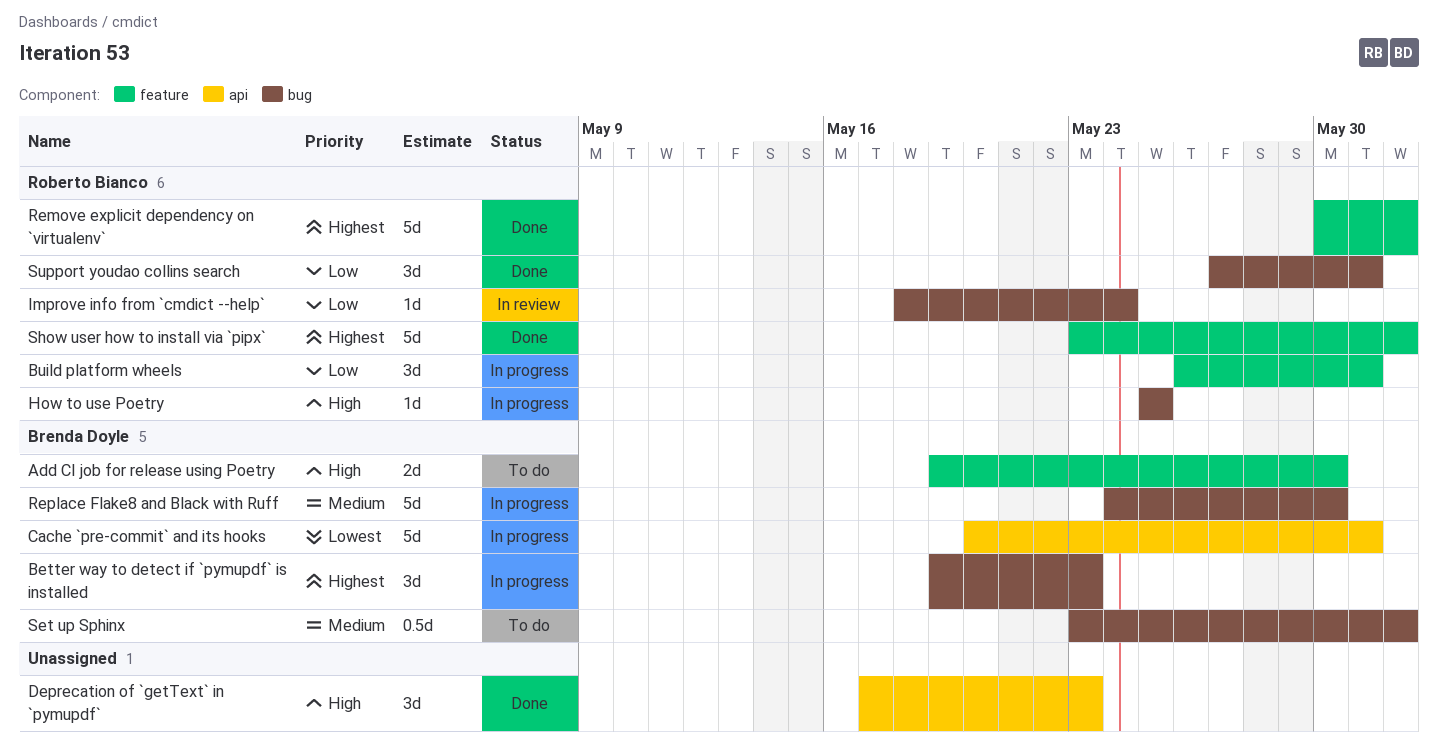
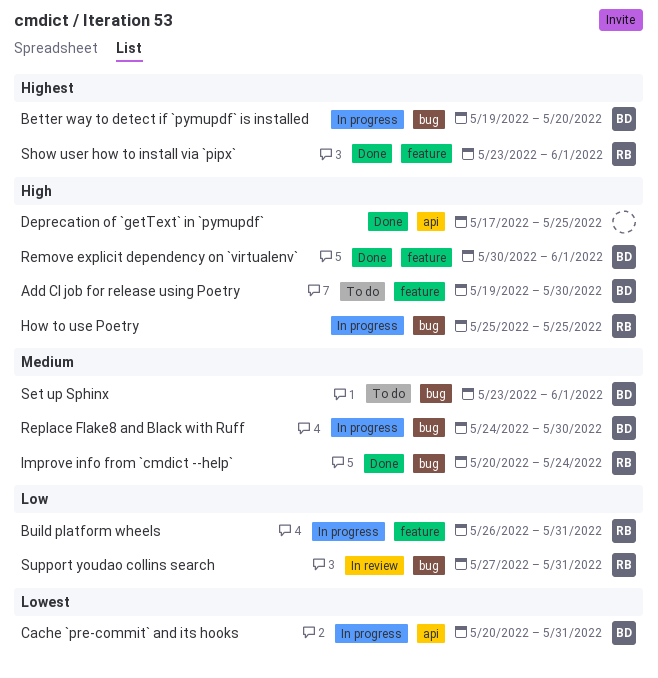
Better way to detect if `pymupdf` is installed, due: May 23 -> May 20
Deprecation of `getText` in `pymupdf`, due: May 23 -> May 25
Improve info from `cmdict --help`, status: In review -> Done
Improve info from `cmdict --help`, priority: Low -> Medium
Improve info from `cmdict --help`, start: May 18 -> May 20
Remove explicit dependency on `virtualenv`, owner: Roberto Bianco -> Brenda Doyle
Remove explicit dependency on `virtualenv`, priority: Highest -> High
Support youdao collins search, status: Done -> In review

